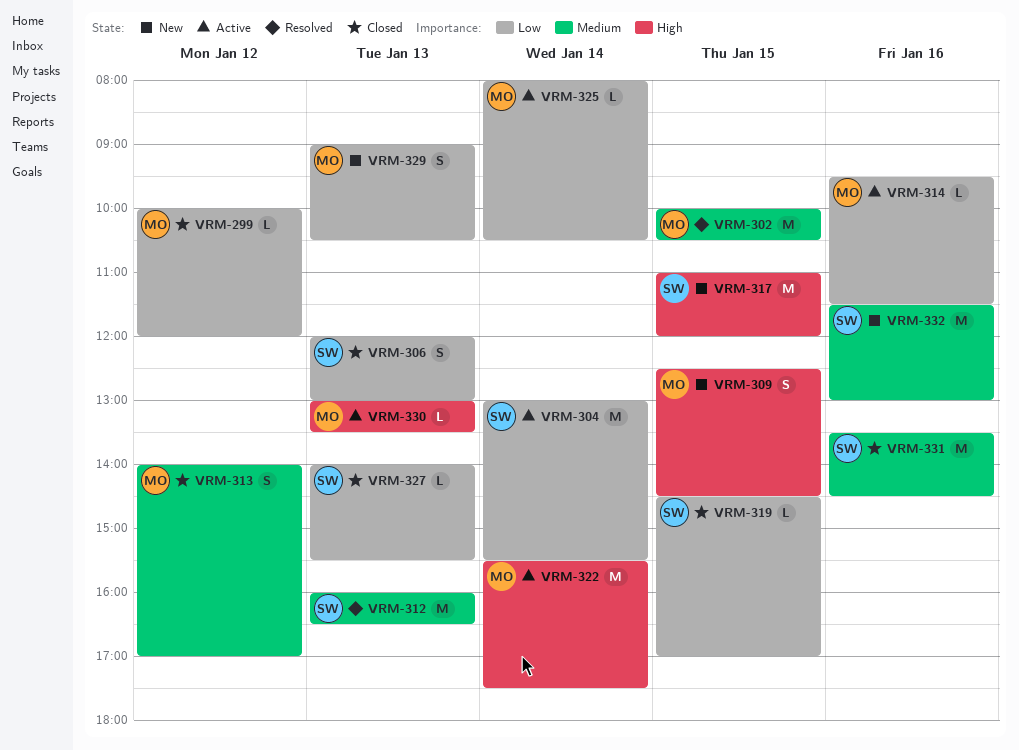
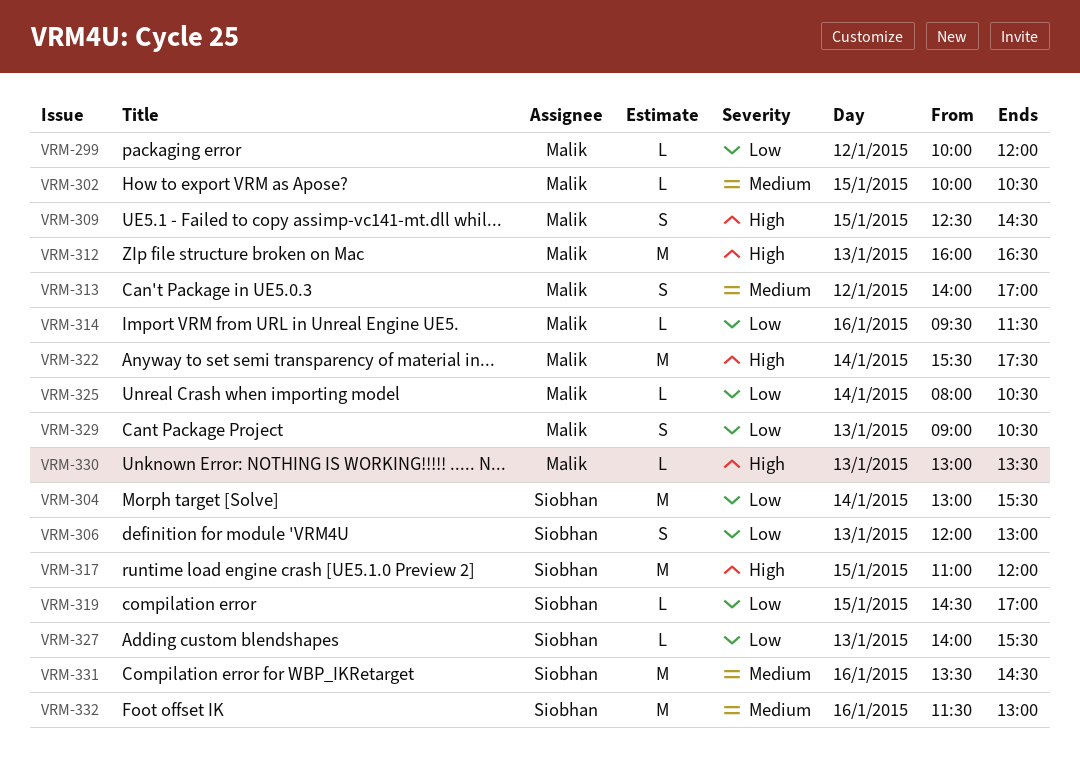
VRM-302, estimate: M -> L
VRM-312, owner: Siobhan -> Malik
VRM-312, priority: Medium -> High

